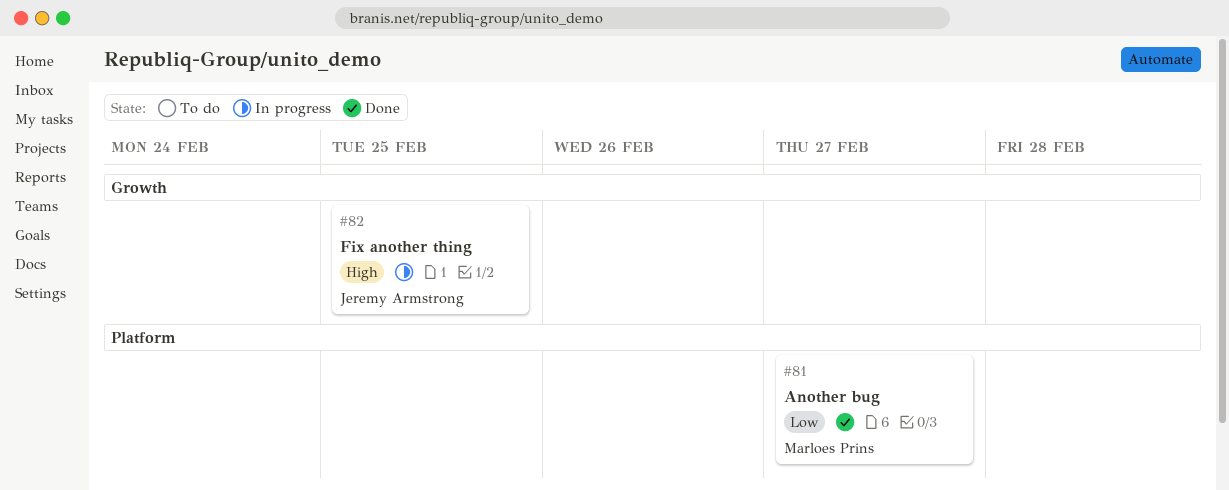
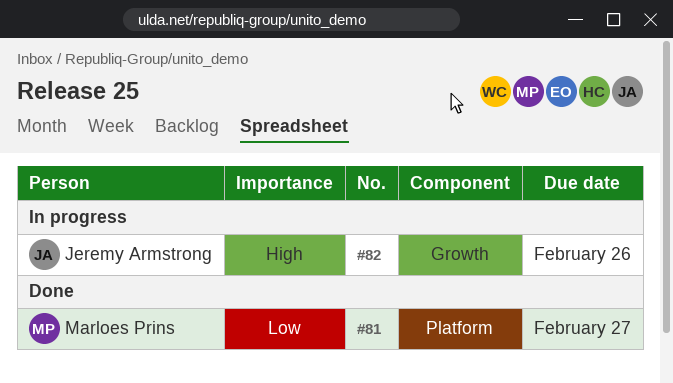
#82, due: Feb 25 -> Feb 26

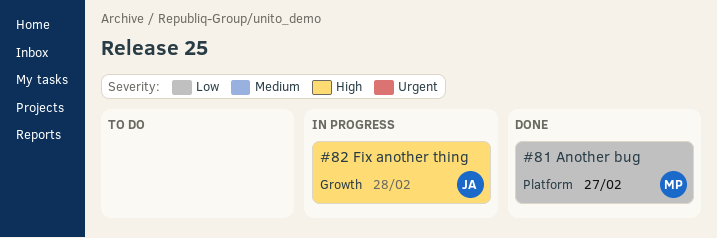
#82, due: Feb 26 -> Feb 28

